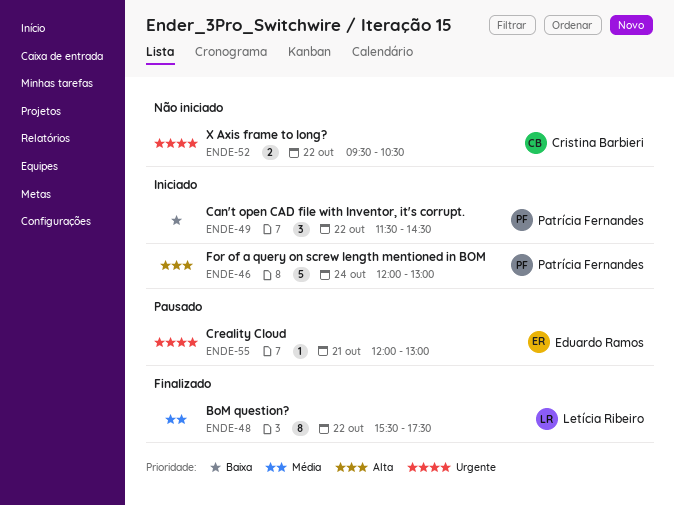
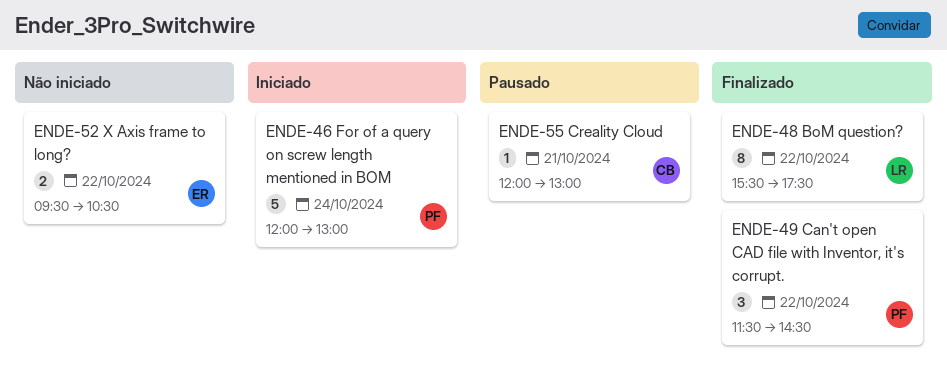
ENDE-49, status: Iniciado -> Finalizado
ENDE-52, owner: Cristina Barbieri -> Eduardo Ramos
ENDE-55, owner: Eduardo Ramos -> Cristina Barbieri

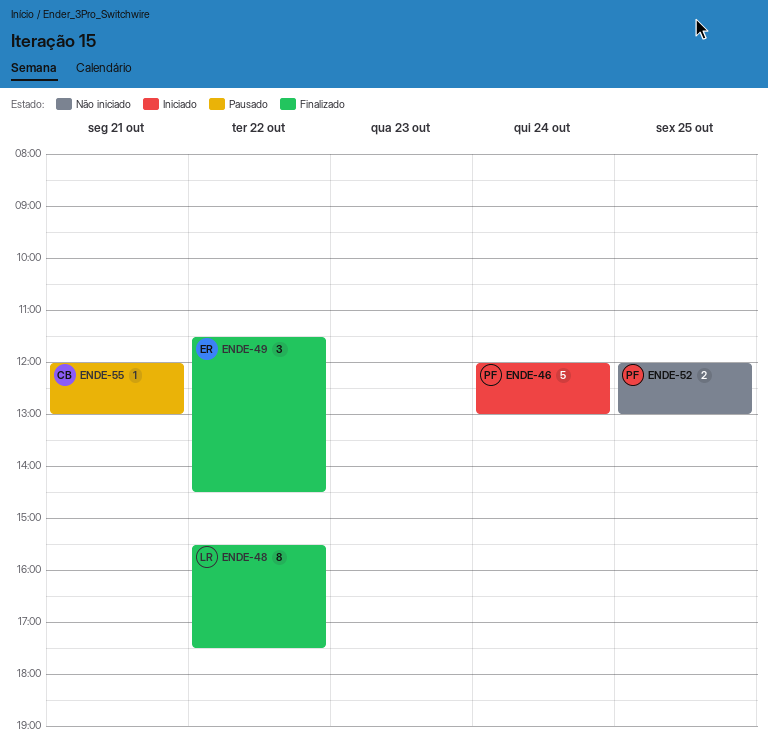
ENDE-49, owner: PF -> ER
ENDE-52, owner: ER -> PF
ENDE-52, day: Oct 22 -> Oct 25
ENDE-52, begins: 09:30 -> 12:00
ENDE-52, ends: 10:30 -> 13:00

